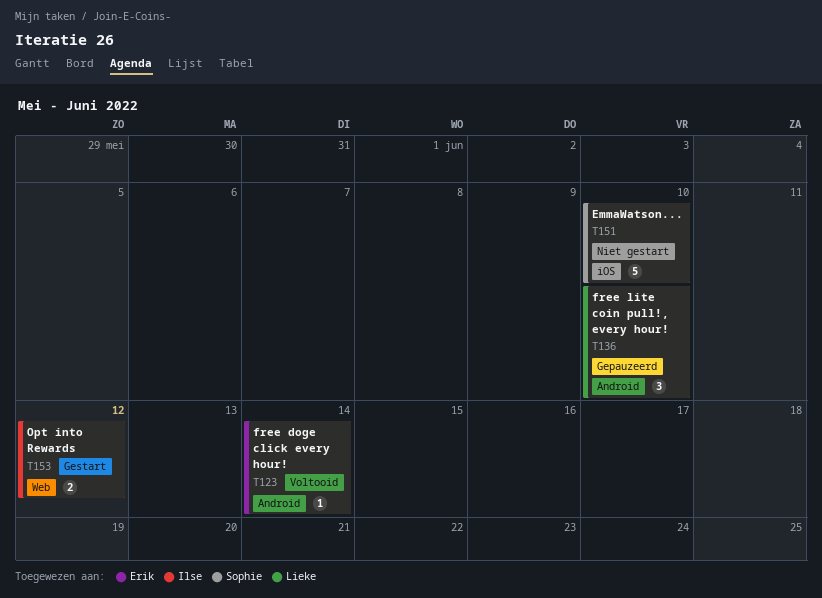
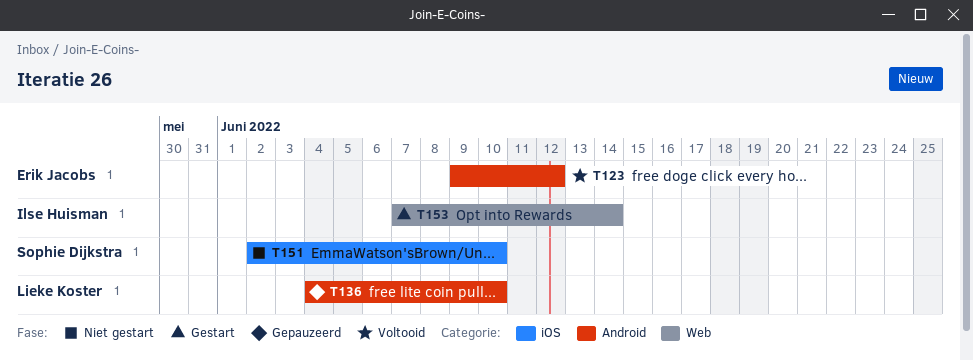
T123, due: Jun 14 -> Jun 12
T153, due: Jun 12 -> Jun 14

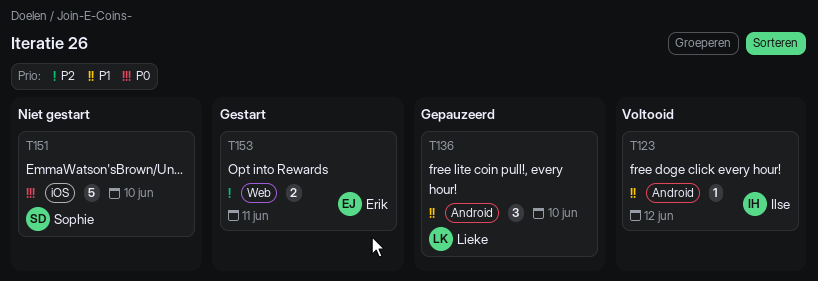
T123, owner: Erik Jacobs -> Ilse Huisman
T153, owner: Ilse Huisman -> Erik Jacobs
T153, due: Jun 14 -> Jun 11

